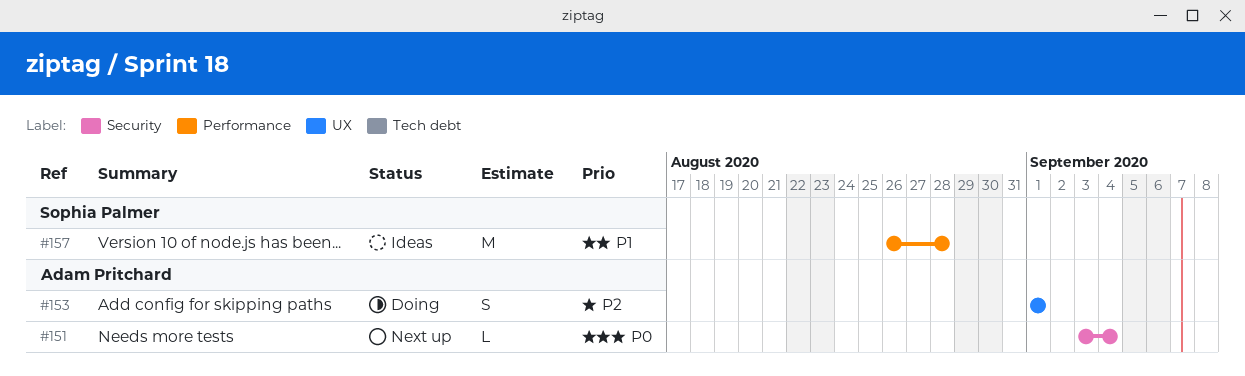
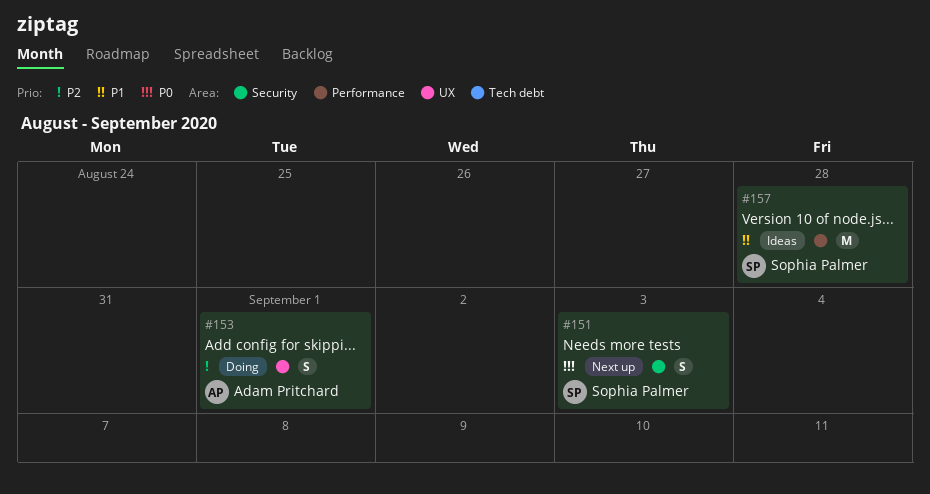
#151, owner: Adam Pritchard -> Sophia Palmer
#151, estimate: L -> S
#151, due: Sep 4 -> Sep 3

